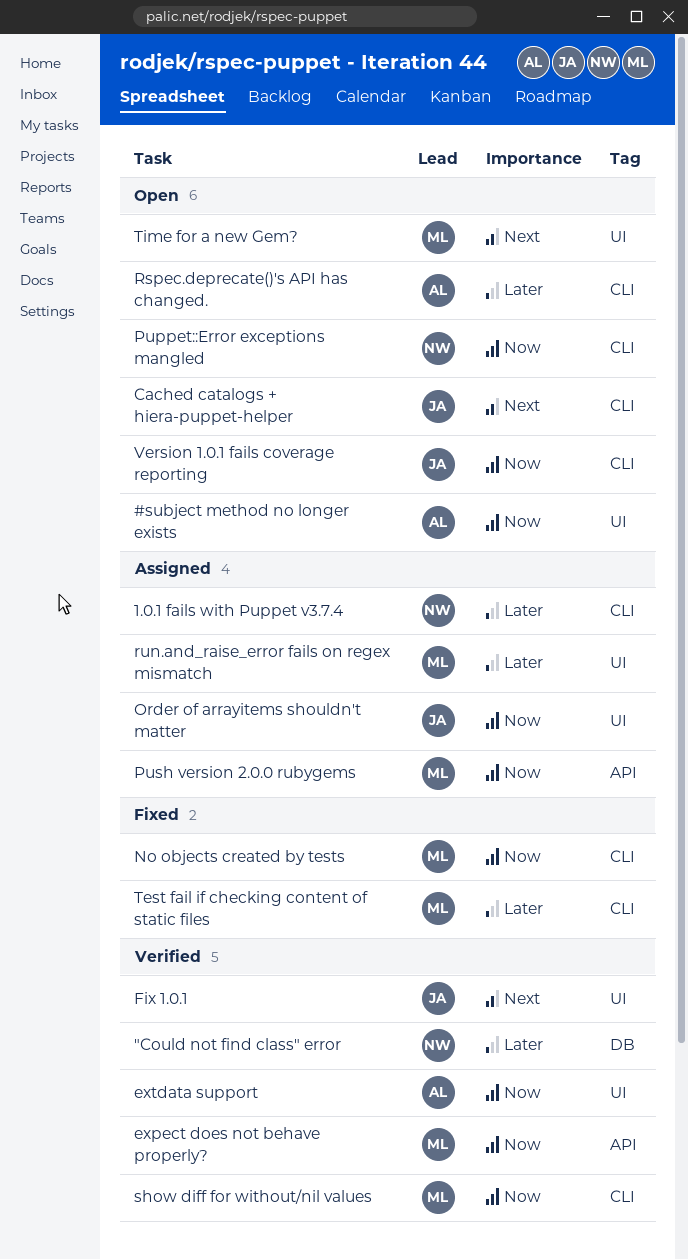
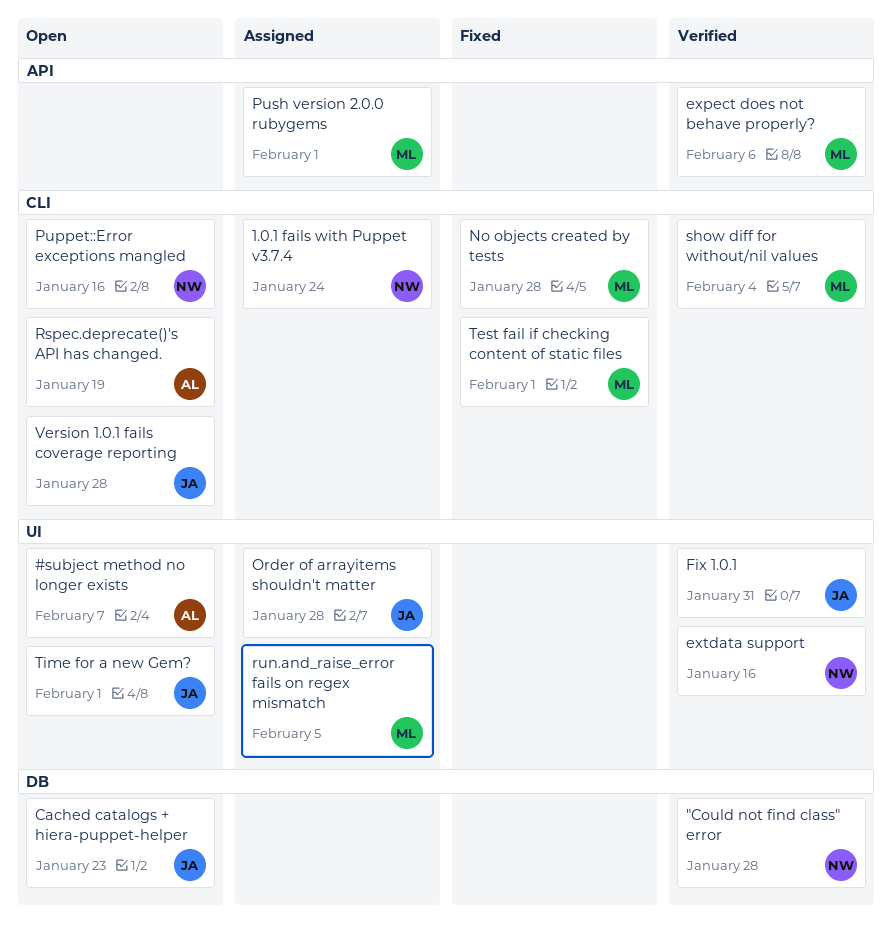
Cached catalogs + hiera-puppet-helper, label: CLI -> DB
extdata support, owner: AL -> NW
Time for a new Gem?, owner: ML -> JA

